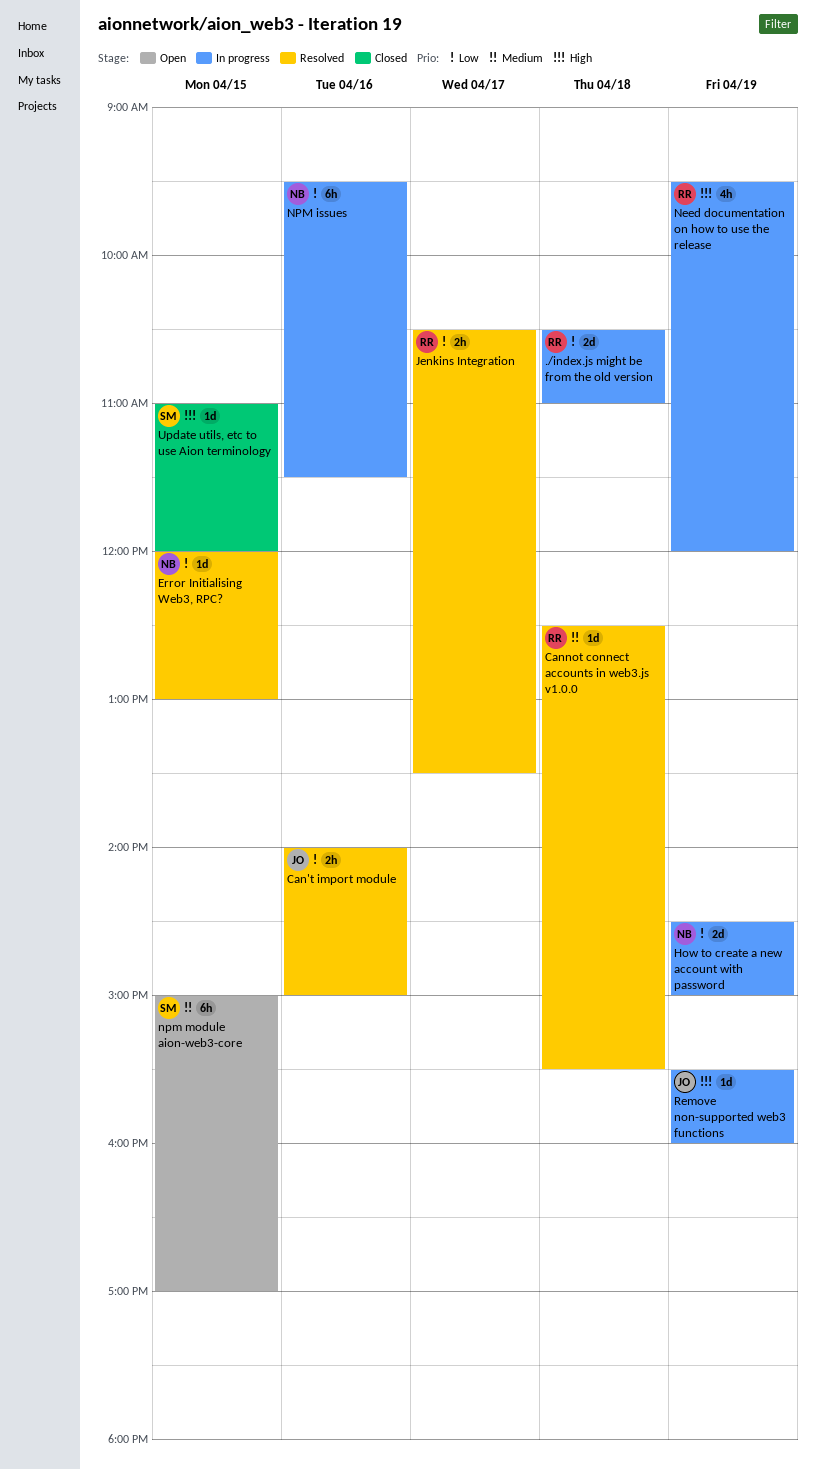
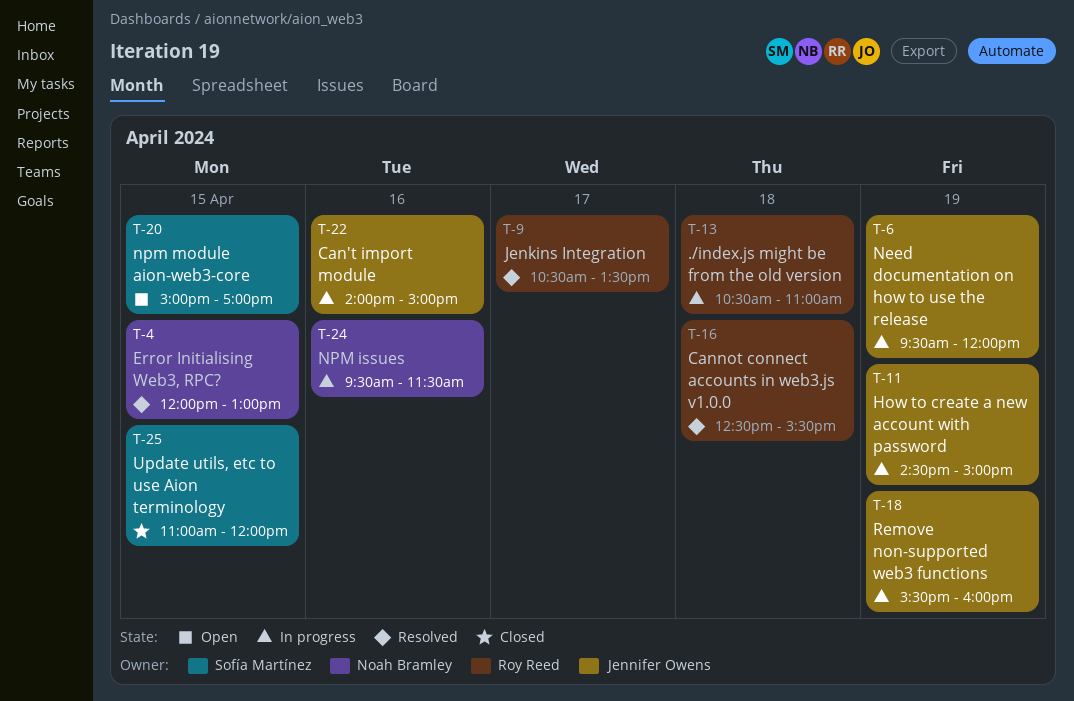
Can't import module, status: Resolved -> In progress
How to create a new account with password, owner: Noah Bramley -> Jennifer Owens
Need documentation on how to use the release, owner: Roy Reed -> Jennifer Owens

